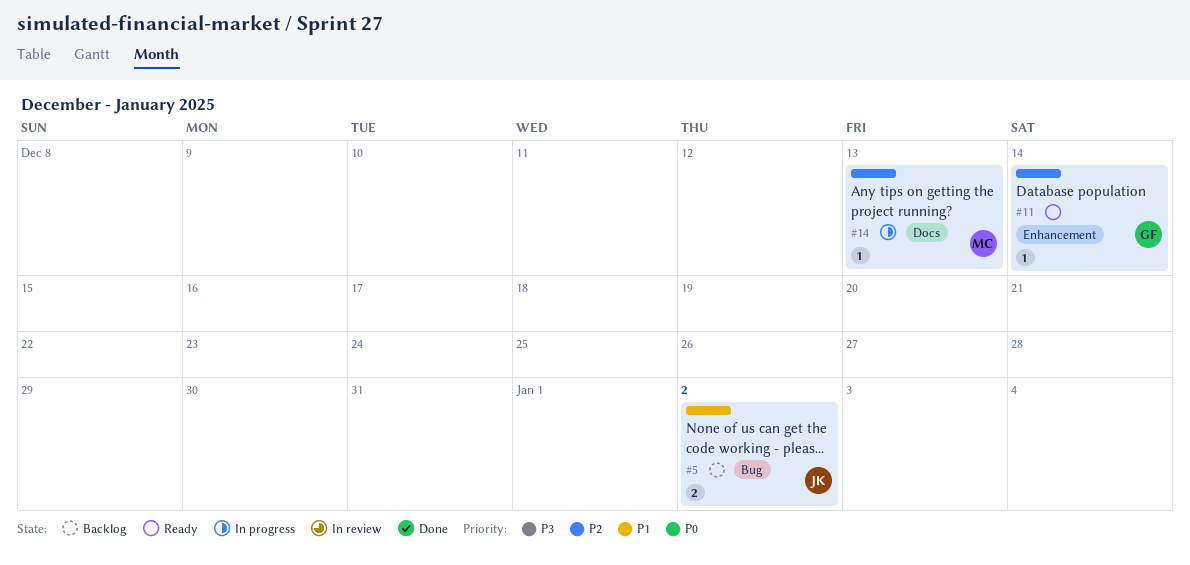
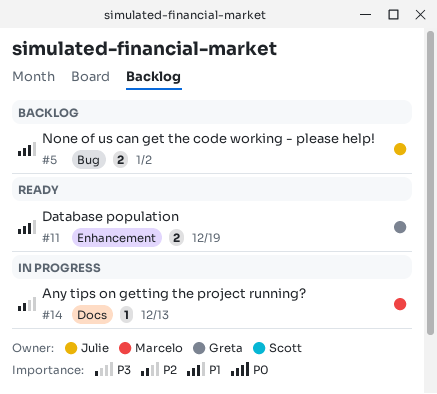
#11, priority: P2 -> P1
#11, estimate: 1 -> 2
#11, due: Dec 14 -> Dec 19

